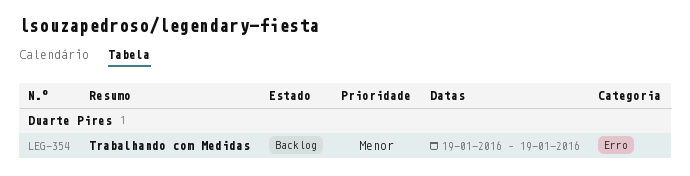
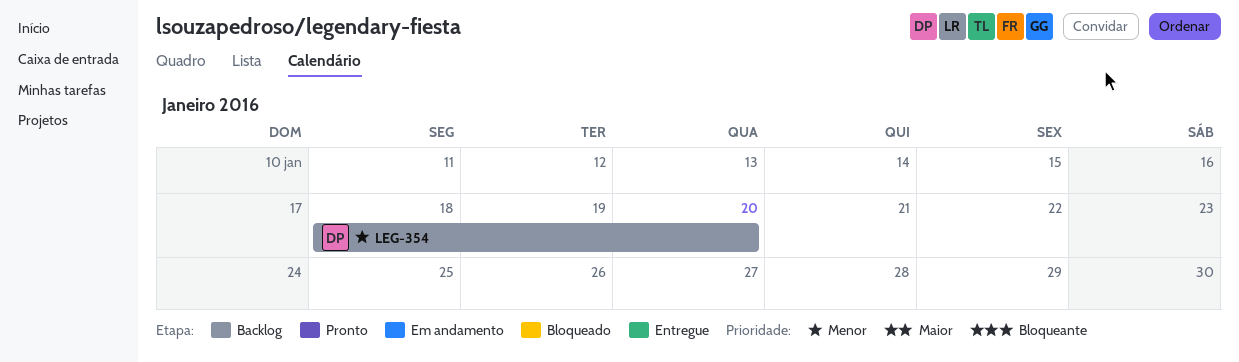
LEG-354, start: Jan 19 -> Jan 18
LEG-354, due: Jan 19 -> Jan 20

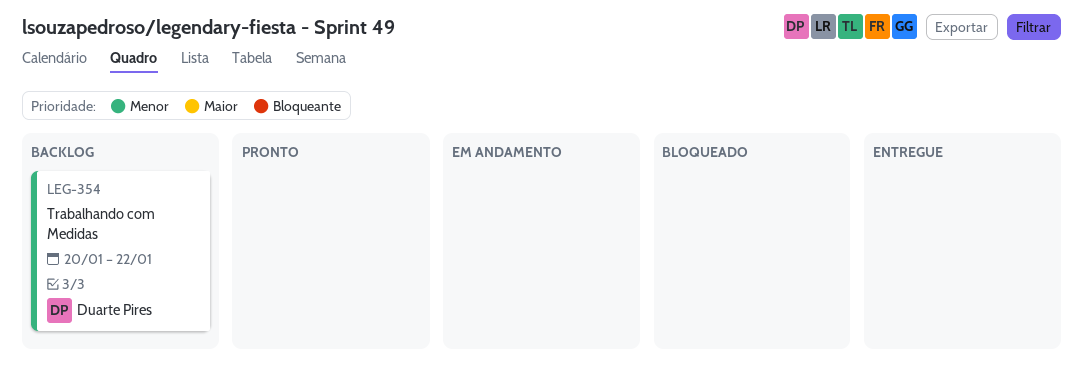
LEG-354, start: Jan 18 -> Jan 20
LEG-354, due: Jan 20 -> Jan 22

